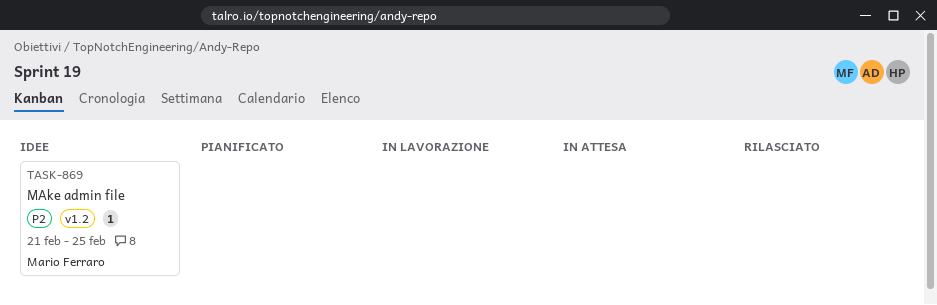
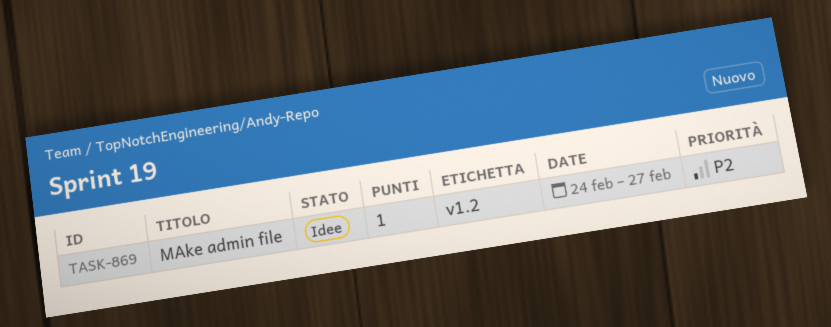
TASK-869, start: Feb 21 -> Feb 24
TASK-869, due: Feb 25 -> Feb 27

